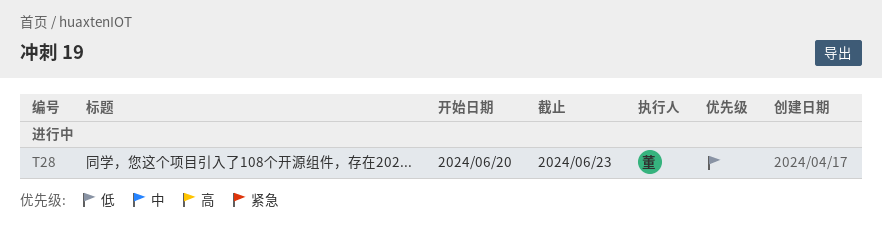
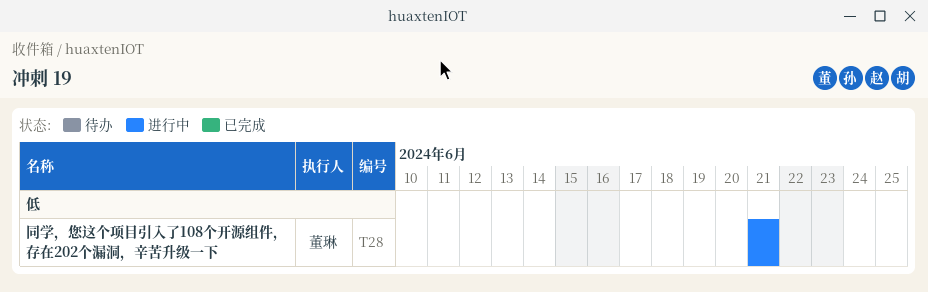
T28, start: Jun 20 -> Jun 21
T28, due: Jun 23 -> Jun 21

